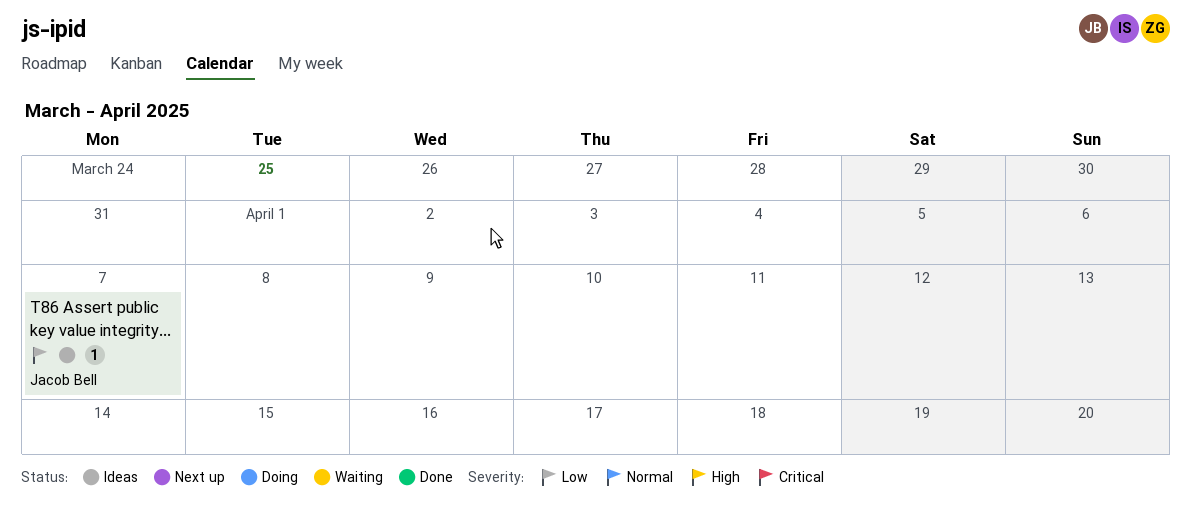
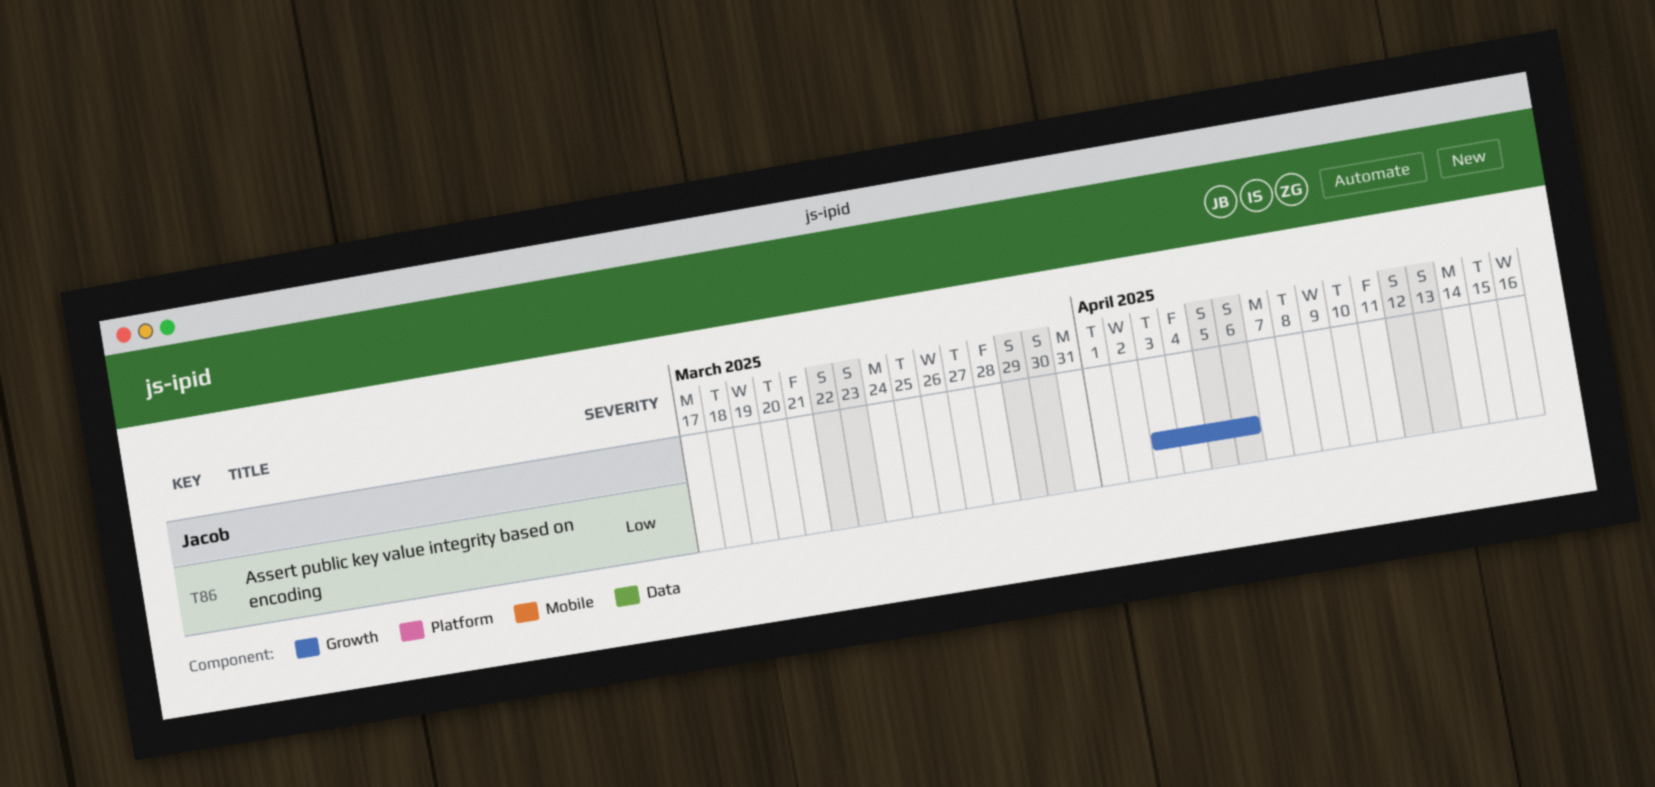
T86, due: Apr 7 -> Apr 6

